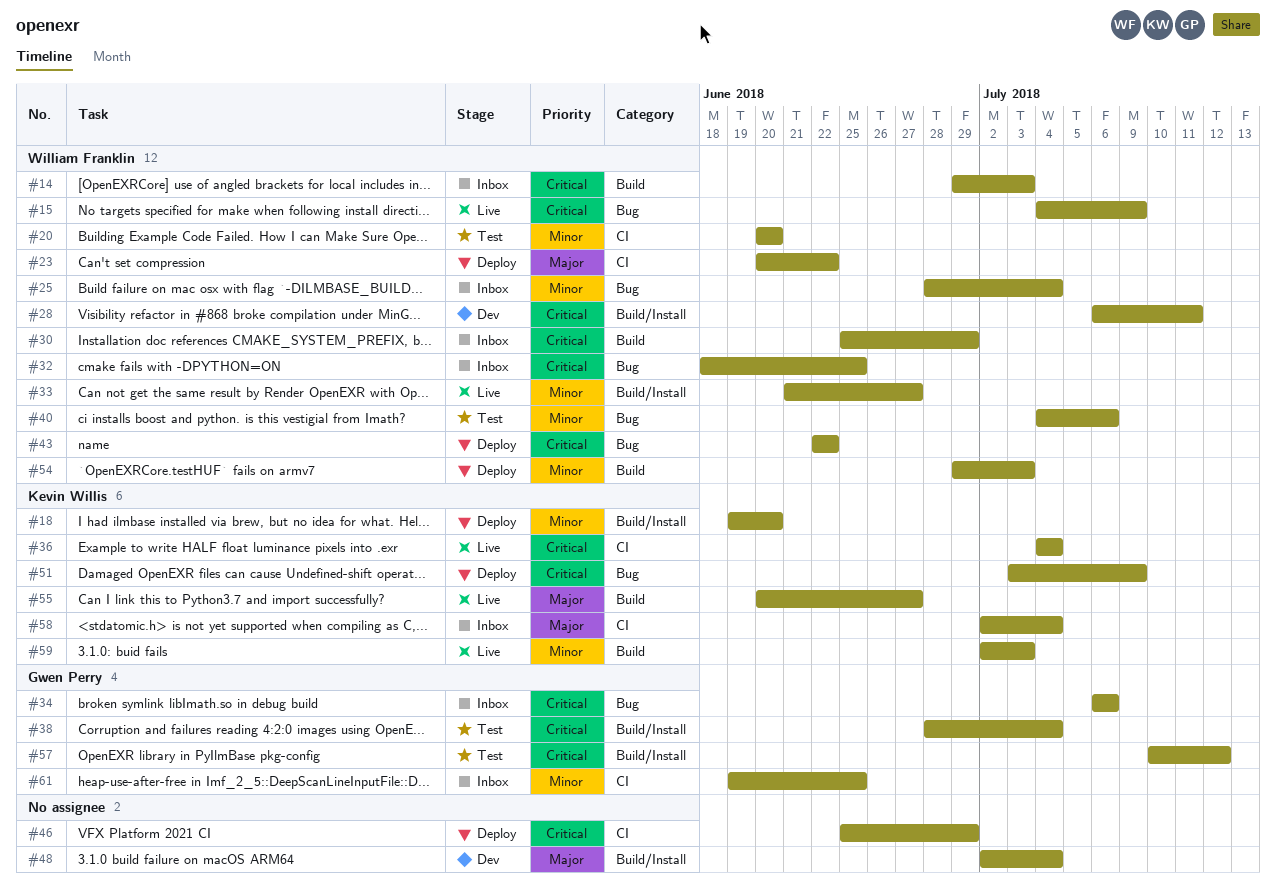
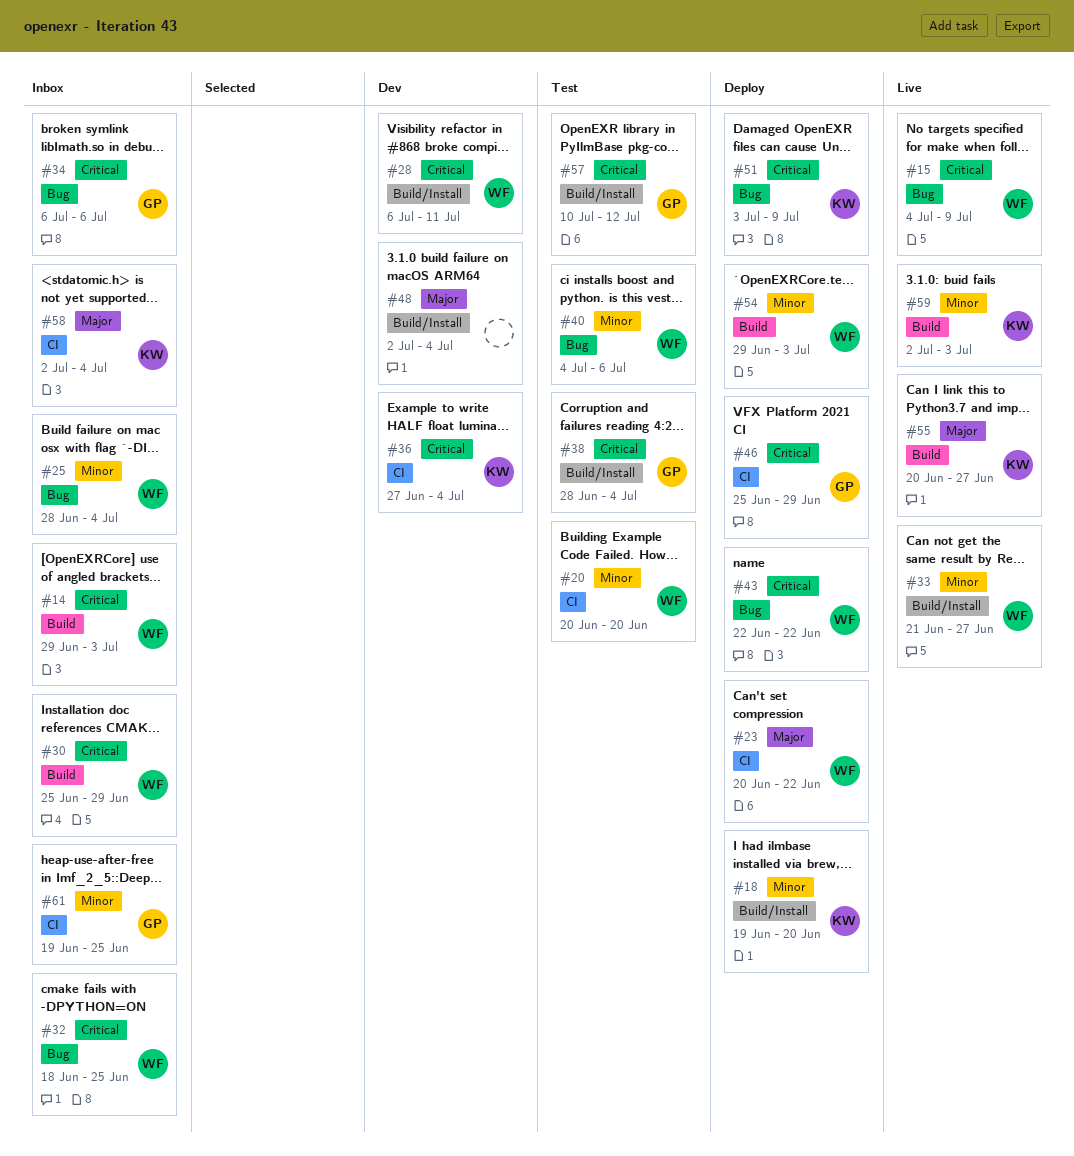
#36, status: Live -> Dev
#36, start: Jul 4 -> Jun 27
#46, owner: none -> Gwen Perry

